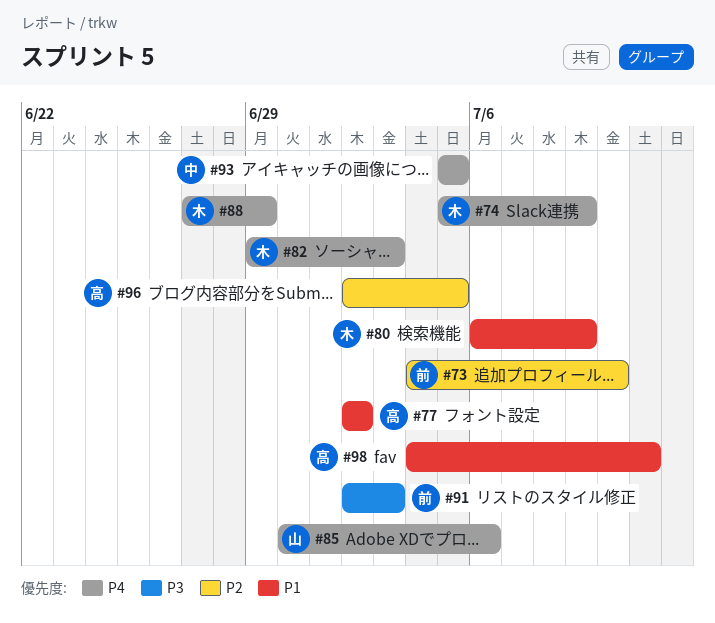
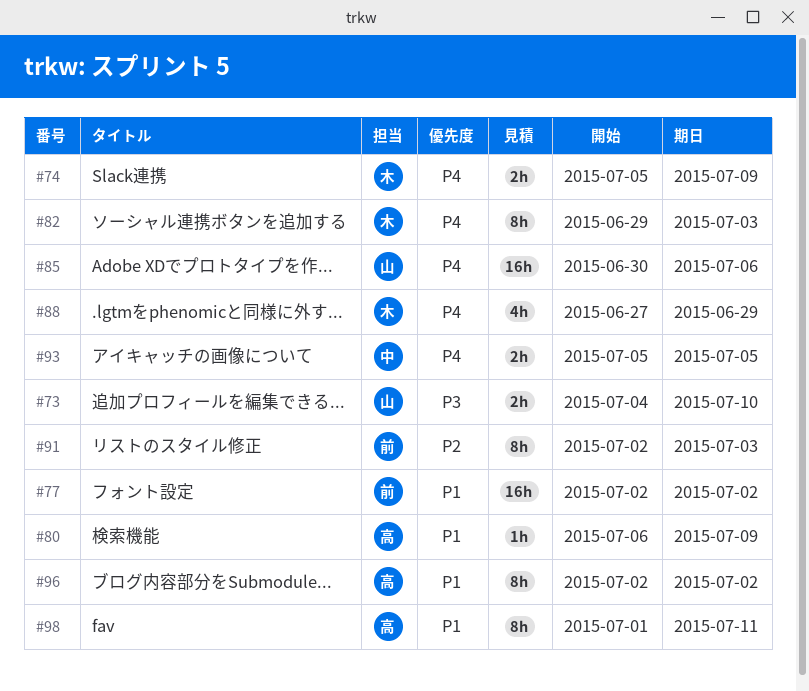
#73, owner: 前 -> 山
#73, priority: P2 -> P3
#77, owner: 高 -> 前
#80, owner: 木 -> 高
#91, priority: P3 -> P2
#96, priority: P2 -> P1
#96, due: Jul 5 -> Jul 2
#98, start: Jul 4 -> Jul 1

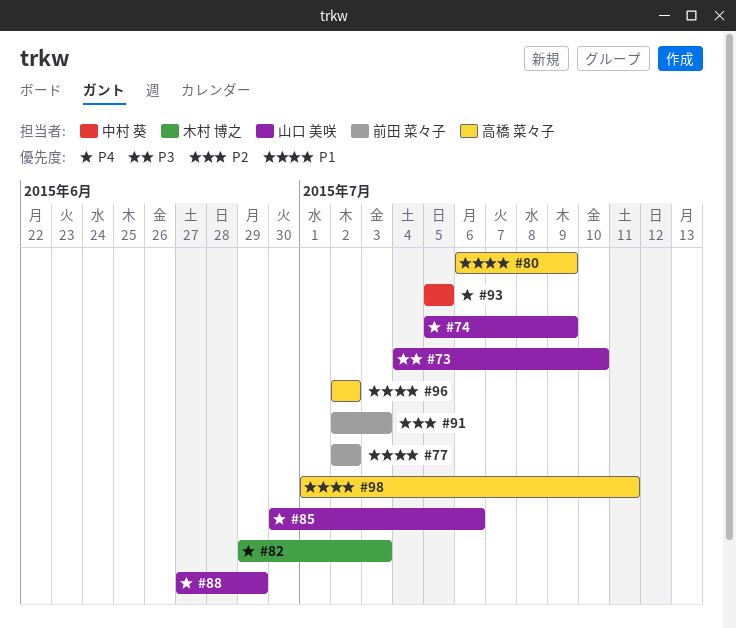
#74, owner: 木村 博之 -> 山口 美咲
#88, owner: 木村 博之 -> 山口 美咲

